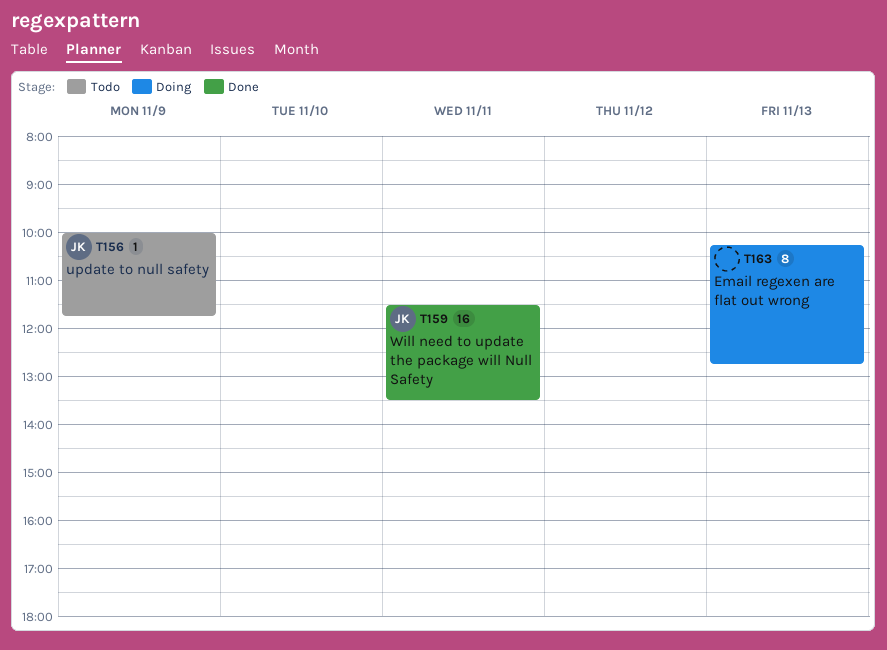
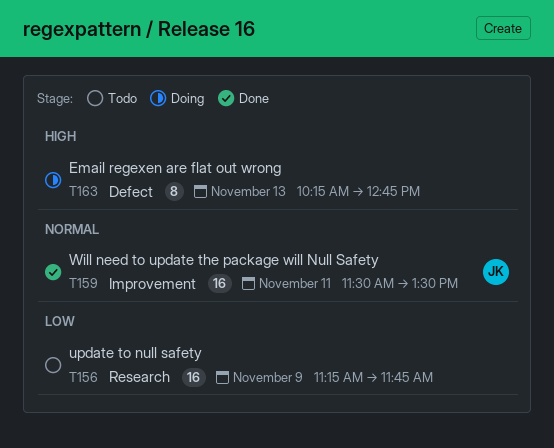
T156, owner: JK -> none
T156, estimate: 1 -> 16
T156, begins: 10:00 -> 11:15

